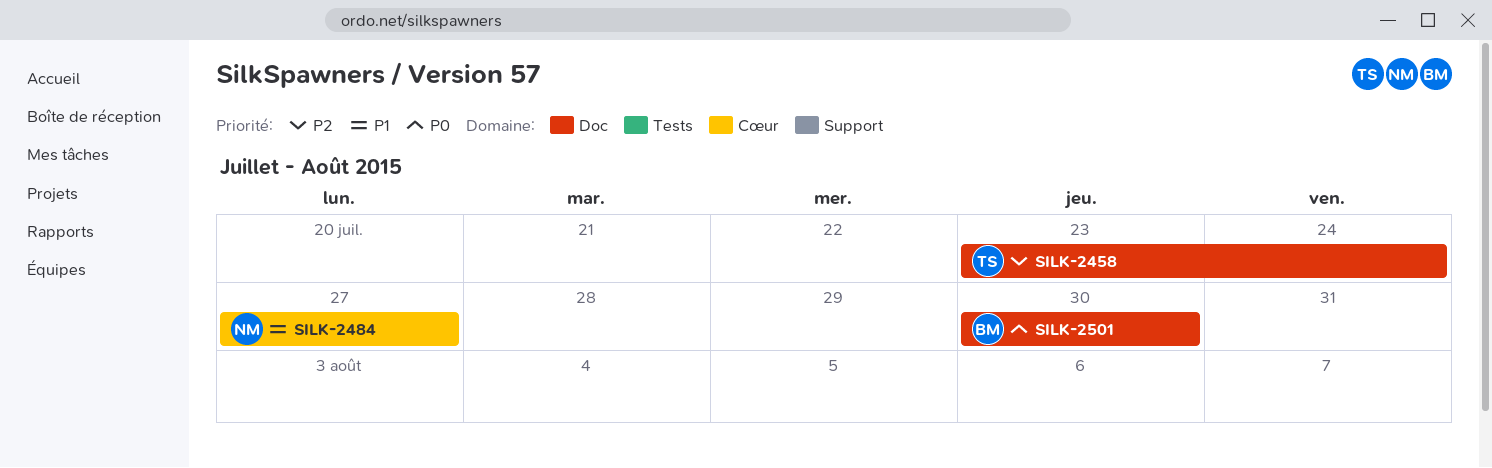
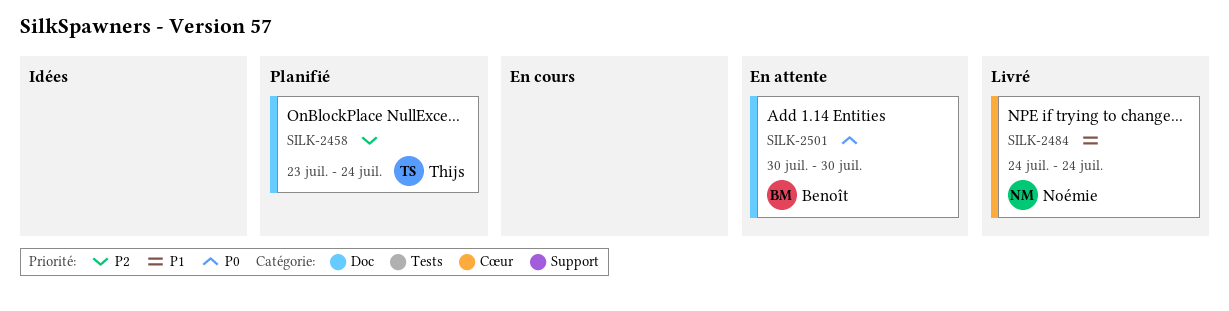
SILK-2484, start: Jul 27 -> Jul 24
SILK-2484, due: Jul 27 -> Jul 24

